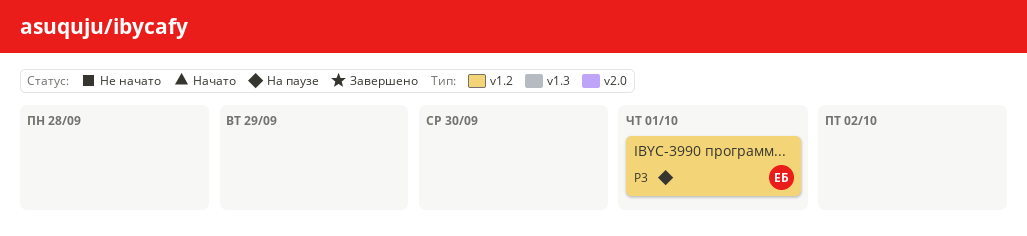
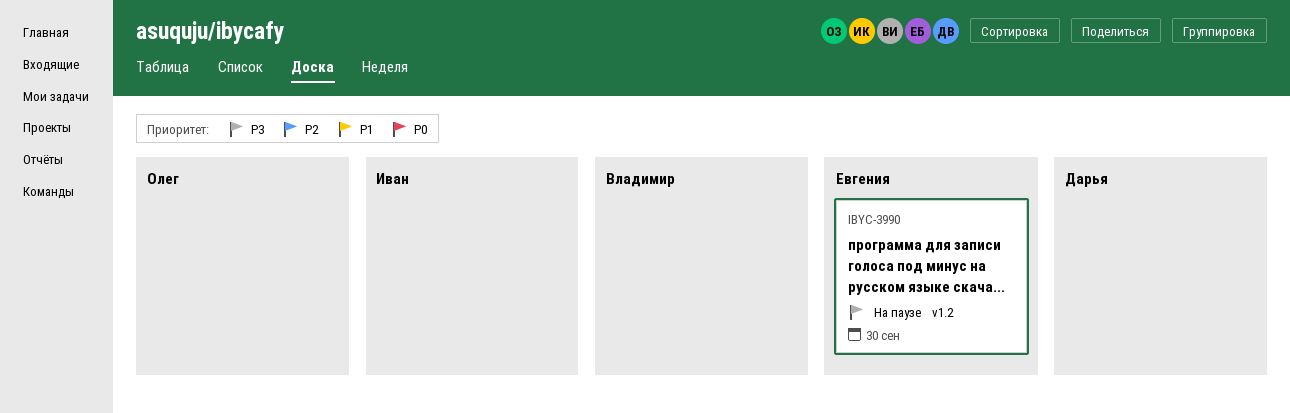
IBYC-3990, due: Oct 1 -> Sep 30

